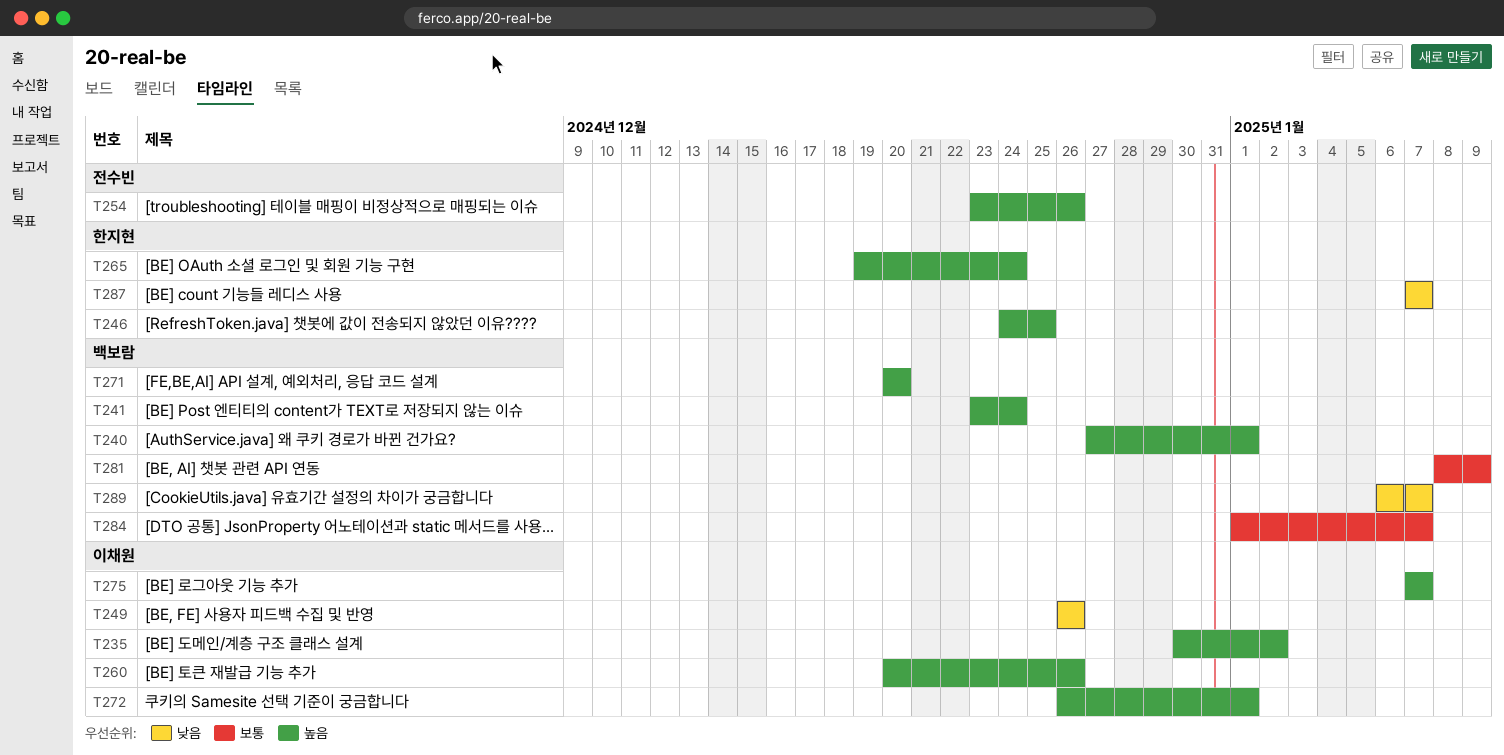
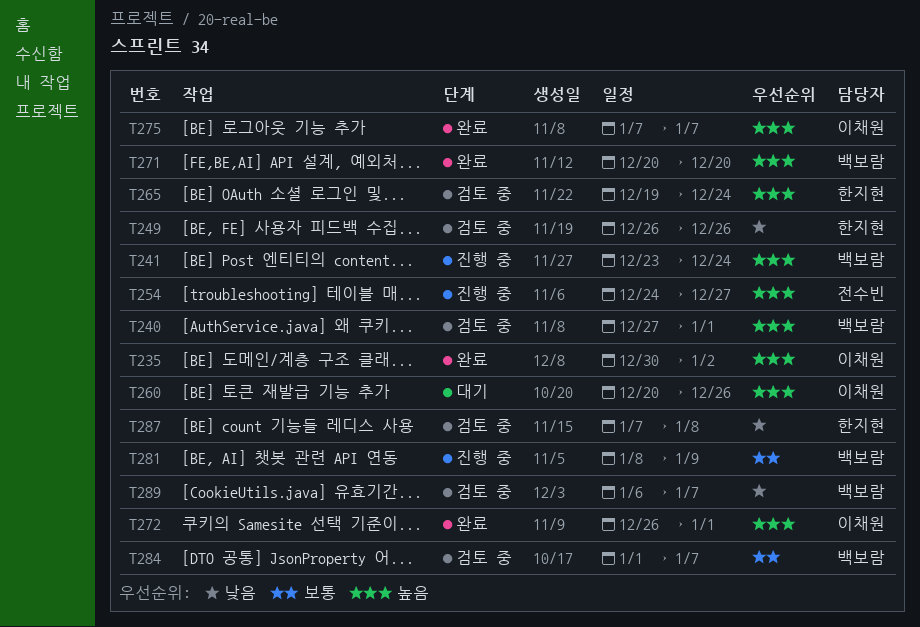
T246: present -> none
T249, owner: 이채원 -> 한지현
T254, start: Dec 23 -> Dec 24
T254, due: Dec 26 -> Dec 27
T287, due: Jan 7 -> Jan 8

